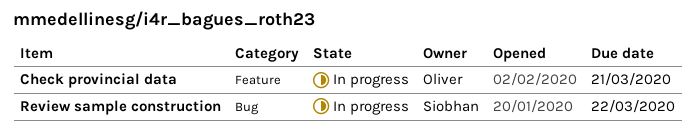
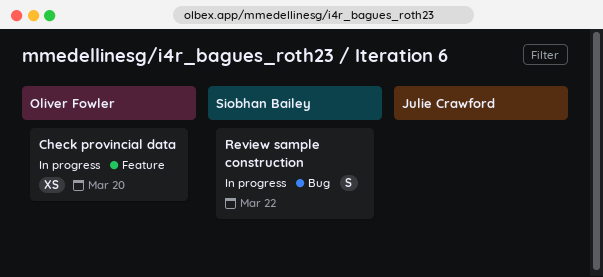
Check provincial data, due: Mar 21 -> Mar 20

